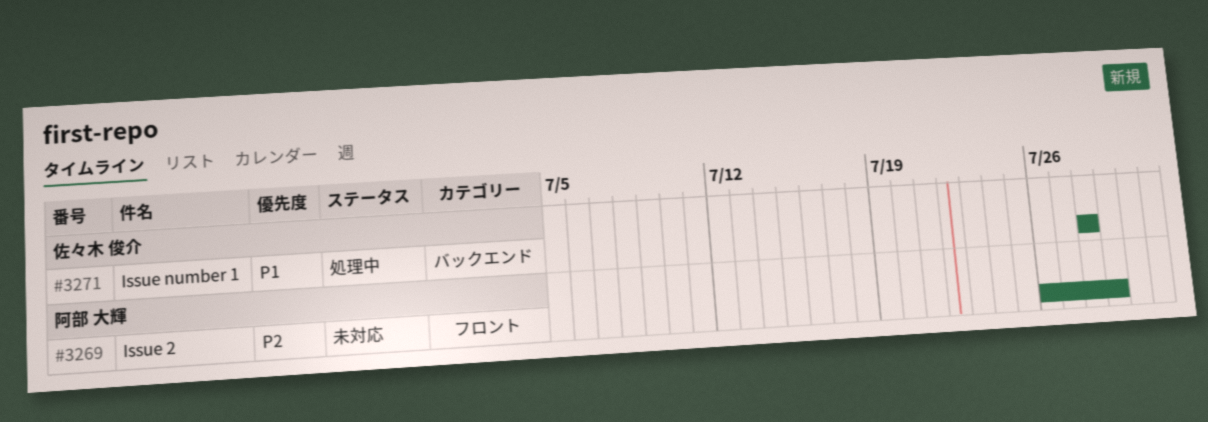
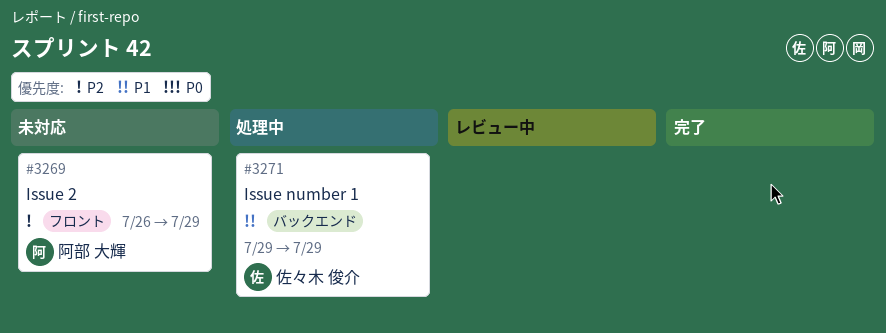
#3271, start: Jul 28 -> Jul 29
#3271, due: Jul 28 -> Jul 29

